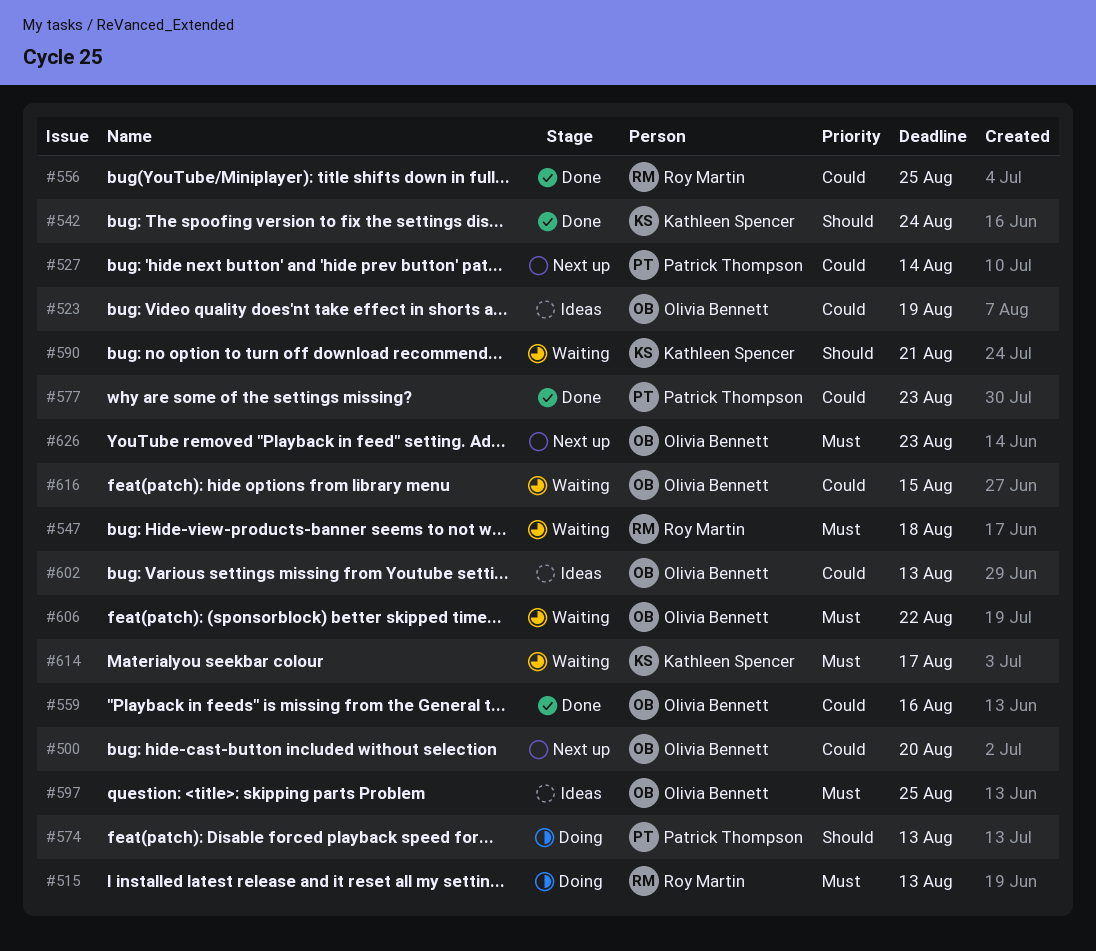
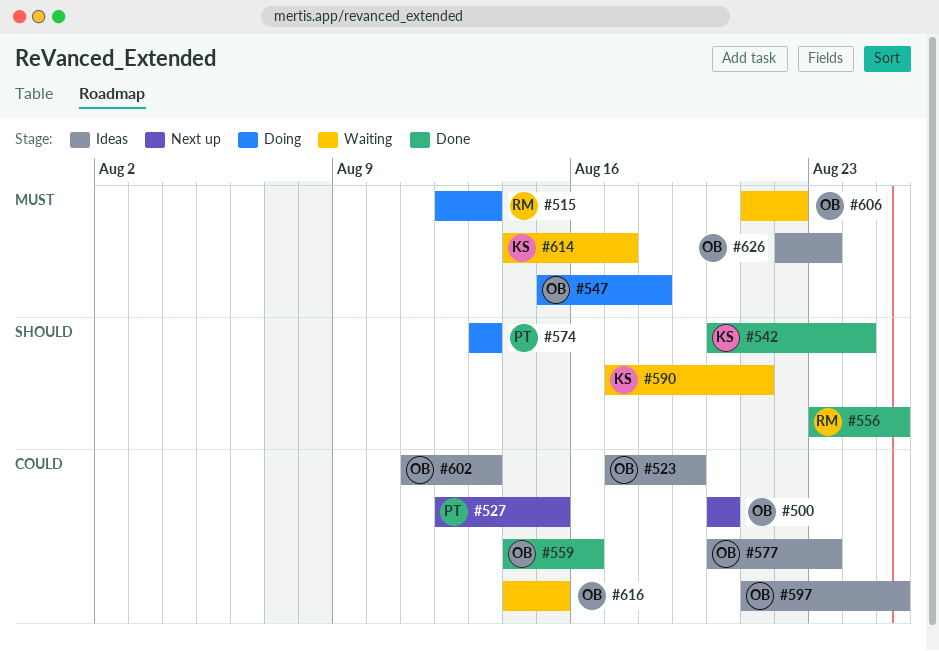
#527, due: Aug 14 -> Aug 15
#547, status: Waiting -> Doing
#547, owner: Roy Martin -> Olivia Bennett
#556, priority: Could -> Should
#577, status: Done -> Ideas
#577, owner: Patrick Thompson -> Olivia Bennett
#597, priority: Must -> Could
#626, status: Next up -> Ideas

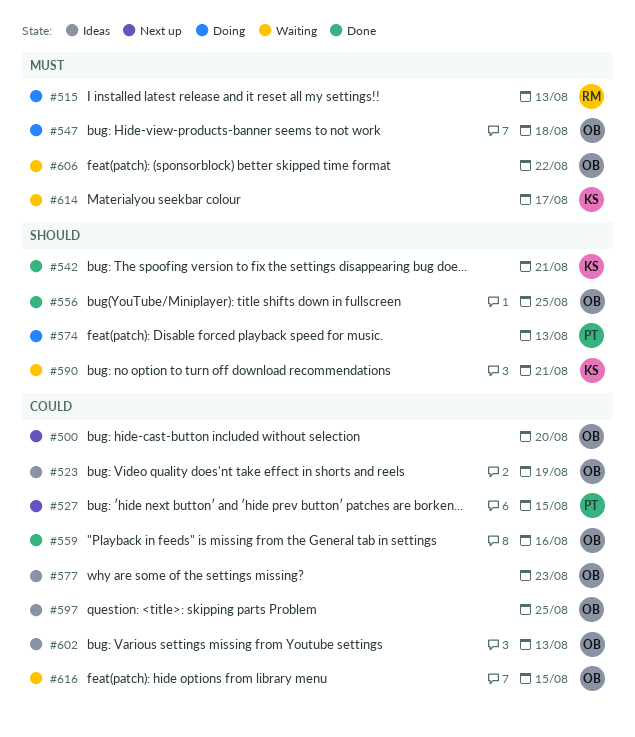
#542, due: Aug 24 -> Aug 21
#556, owner: RM -> OB
#626: present -> none

